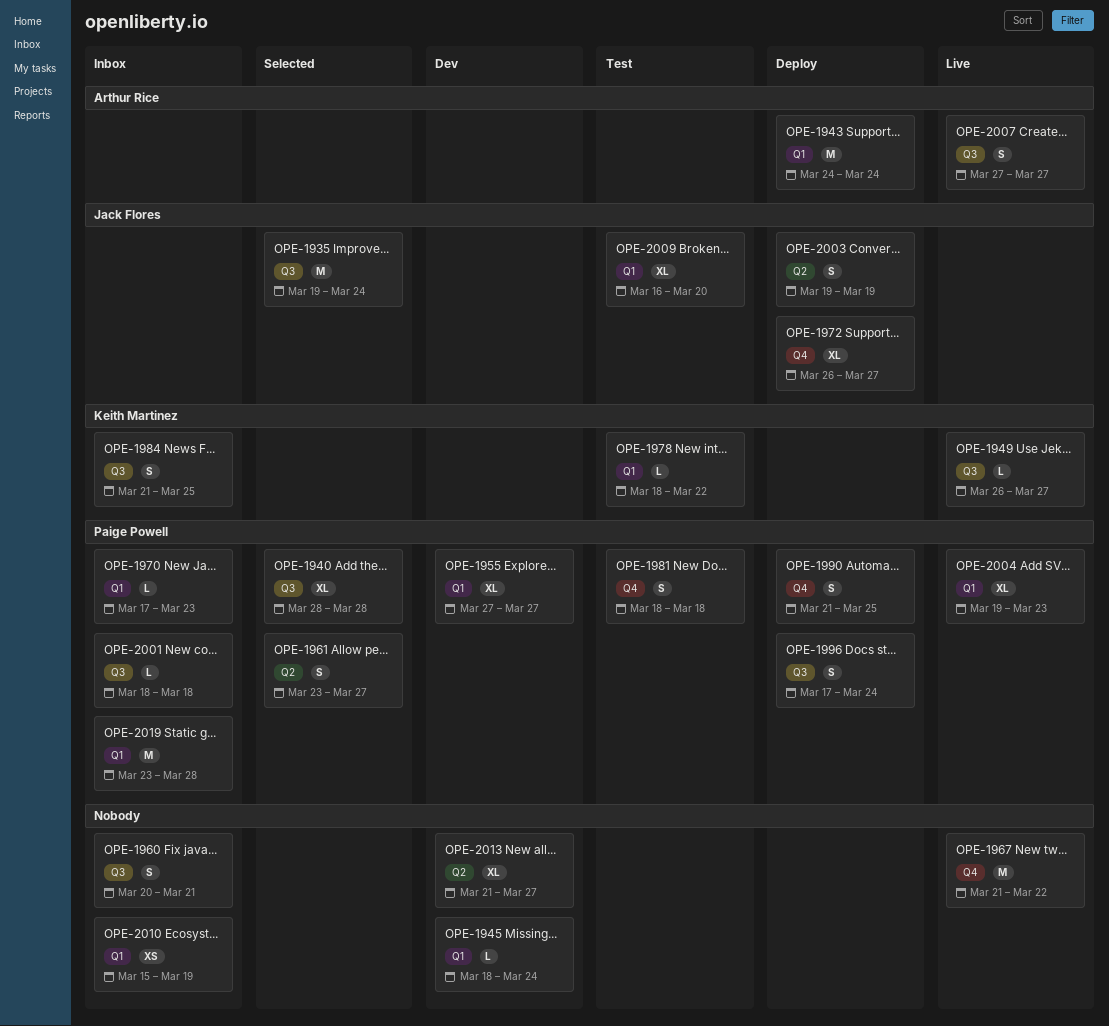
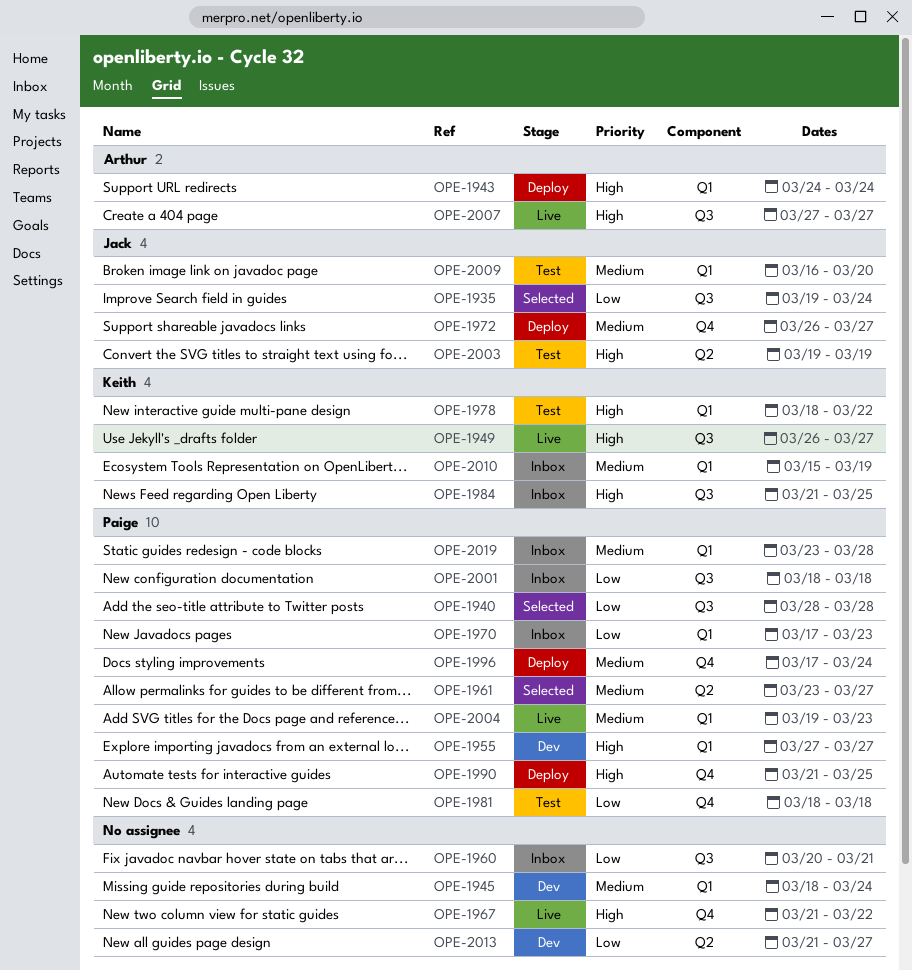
OPE-1996, label: Q3 -> Q4
OPE-2003, status: Deploy -> Test
OPE-2010, owner: none -> Keith Martinez

